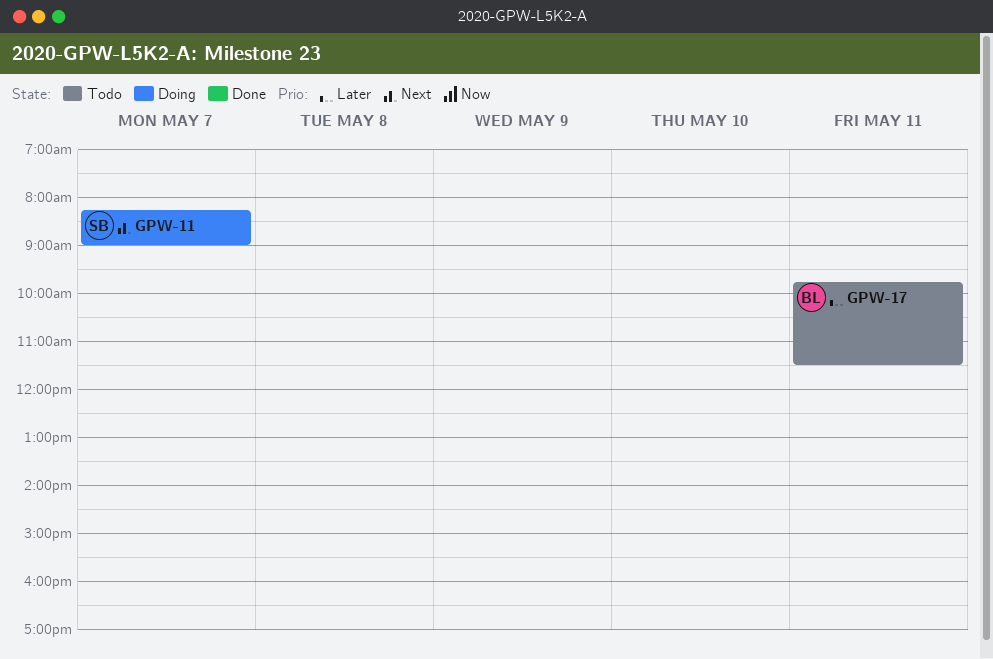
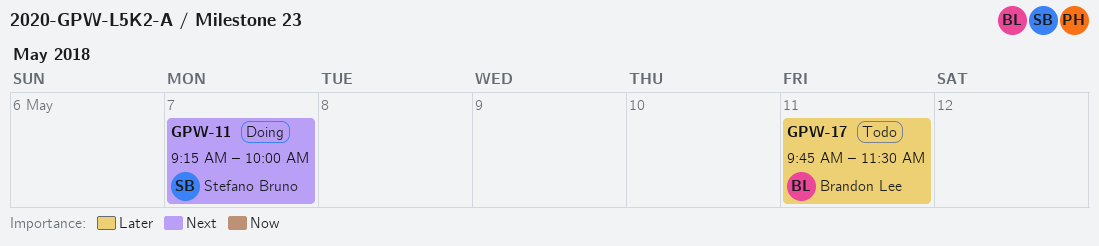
GPW-11, begins: 08:15 -> 09:15
GPW-11, ends: 09:00 -> 10:00

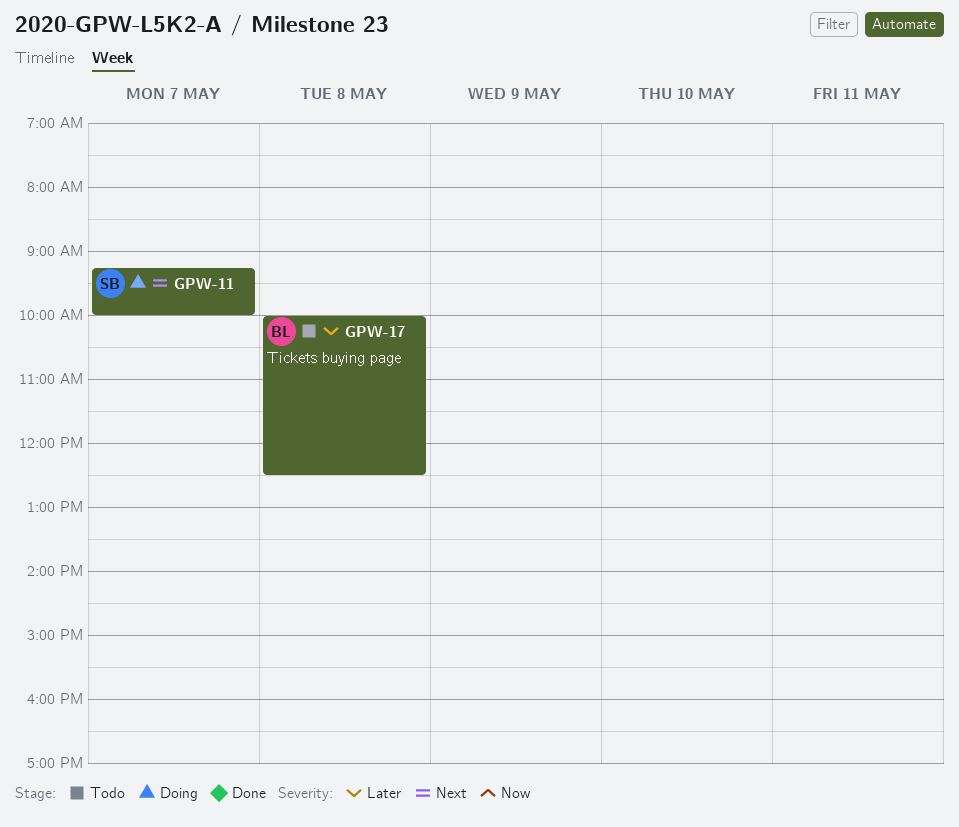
GPW-17, day: May 11 -> May 8
GPW-17, begins: 09:45 -> 10:00
GPW-17, ends: 11:30 -> 12:30

